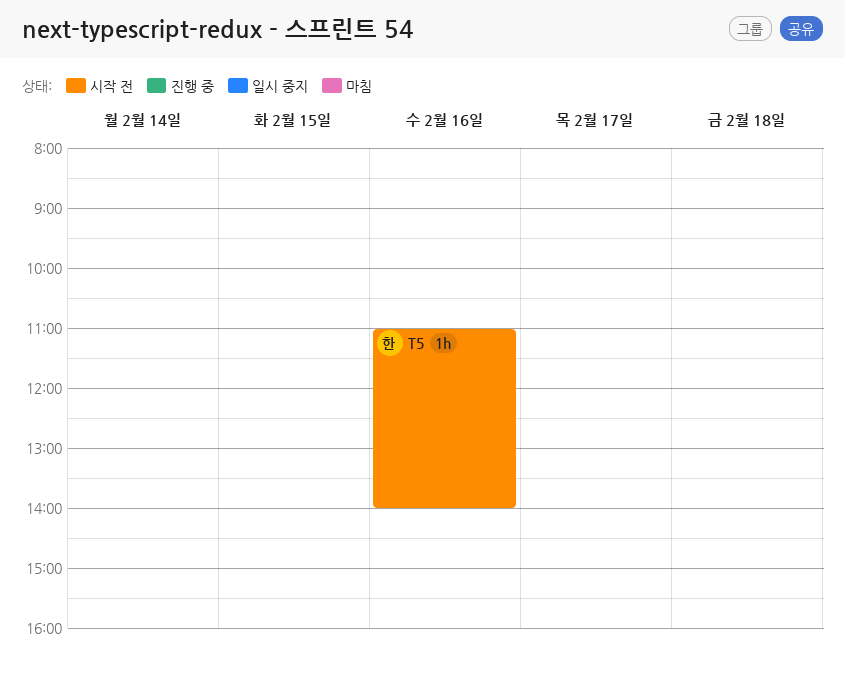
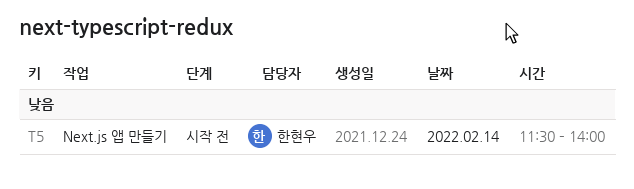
T5, day: Feb 16 -> Feb 14
T5, begins: 11:00 -> 11:30

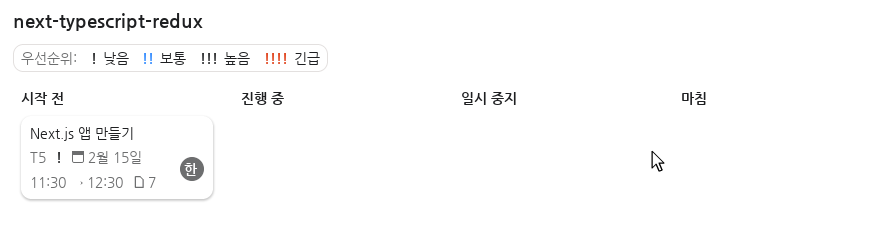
T5, day: Feb 14 -> Feb 15
T5, ends: 14:00 -> 12:30

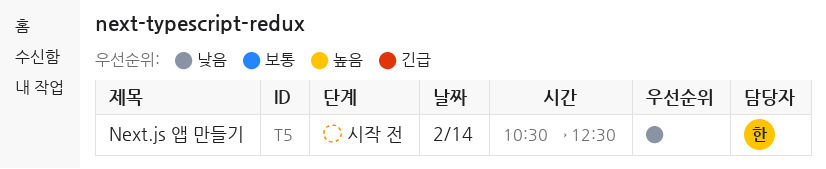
T5, day: Feb 15 -> Feb 14
T5, begins: 11:30 -> 10:30

